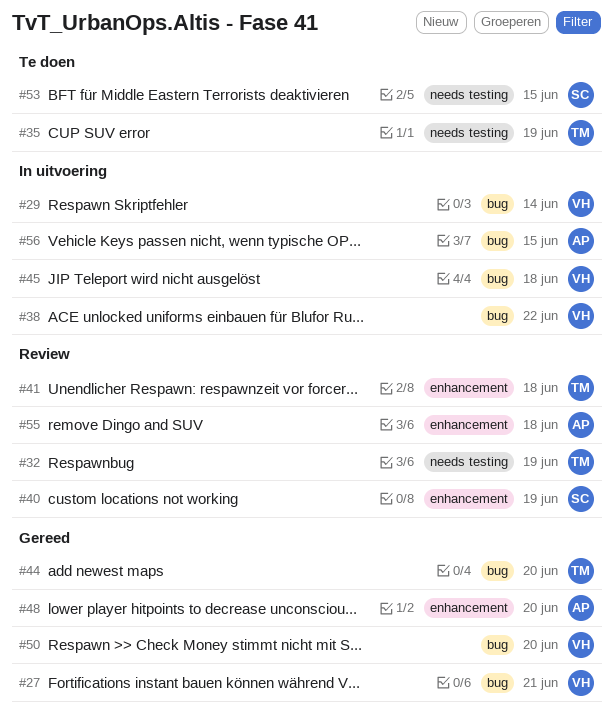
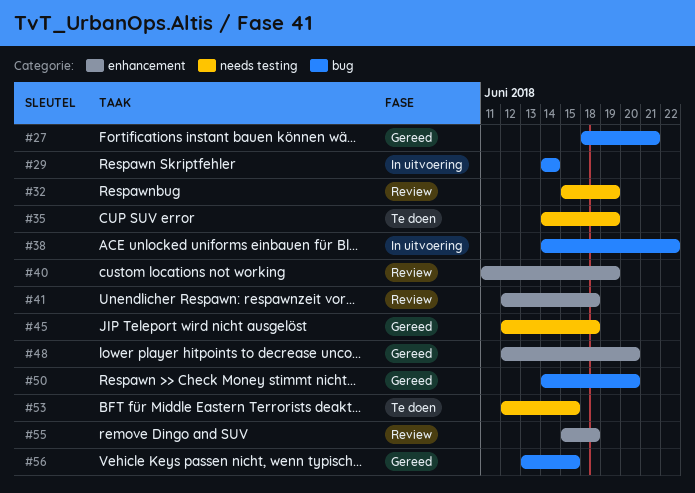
#44: present -> none
#45, status: In uitvoering -> Gereed
#45, label: bug -> needs testing
#56, status: In uitvoering -> Gereed

